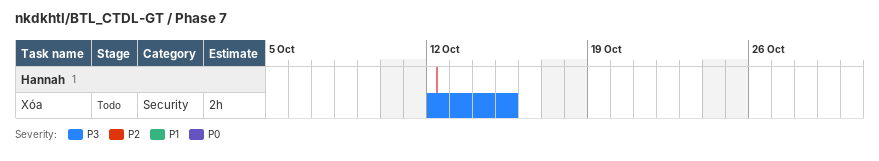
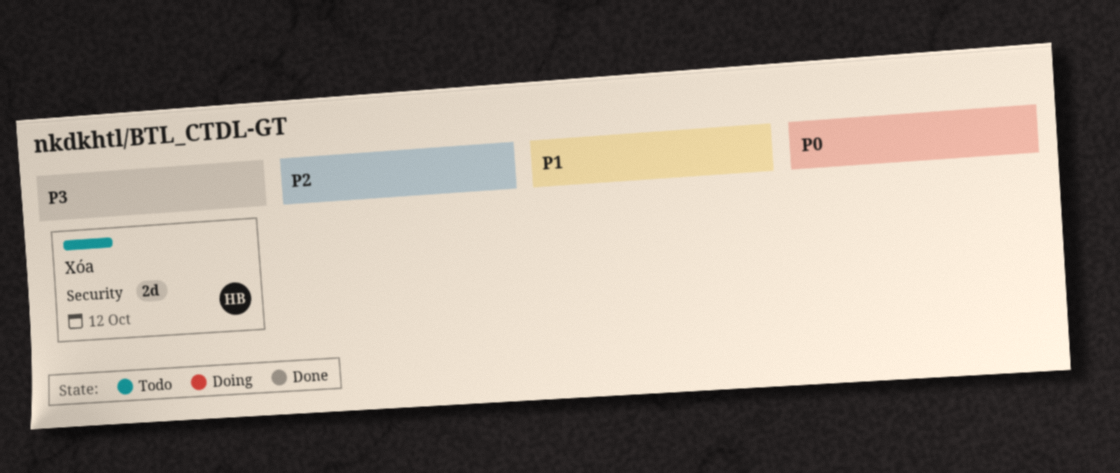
Xóa, estimate: 2h -> 2d
Xóa, due: Oct 15 -> Oct 12

